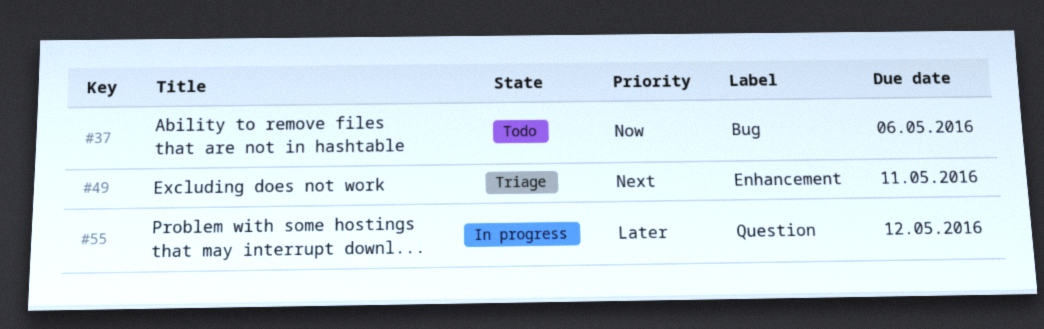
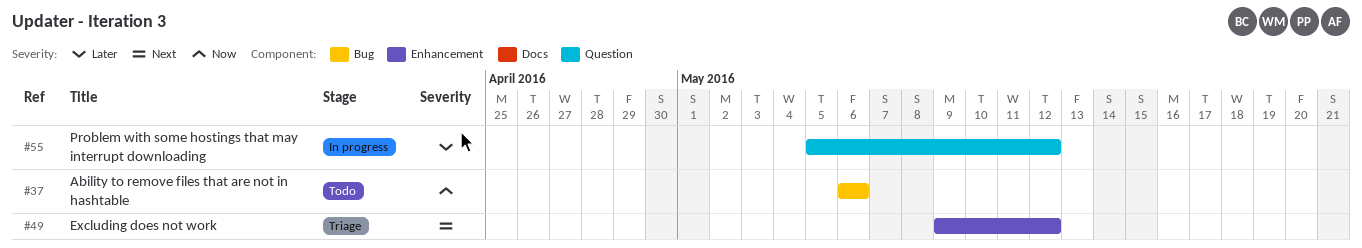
#49, due: May 11 -> May 12

